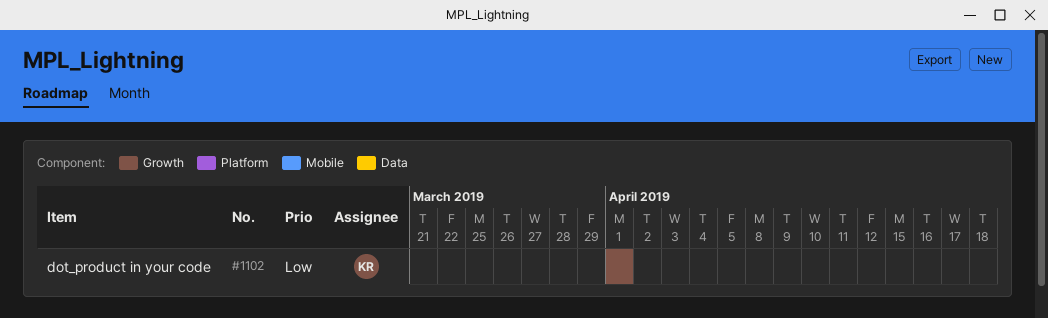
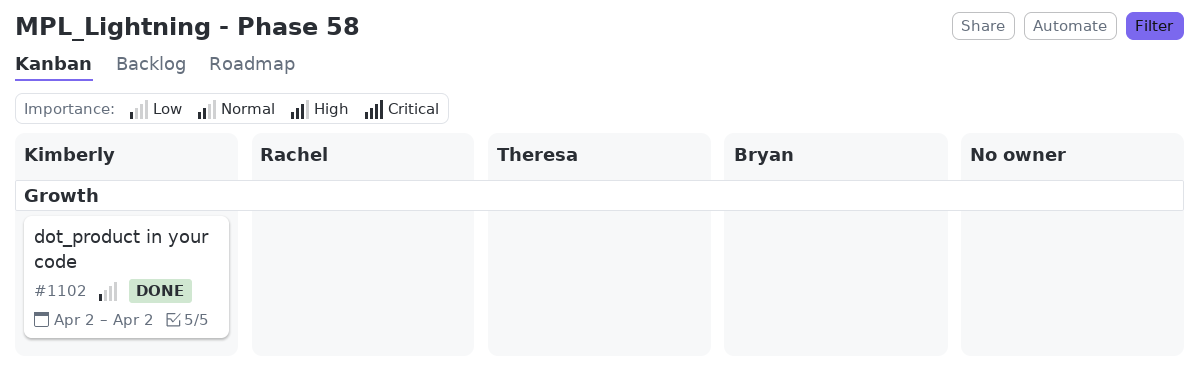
#1102, start: Apr 1 -> Apr 2
#1102, due: Apr 1 -> Apr 2

